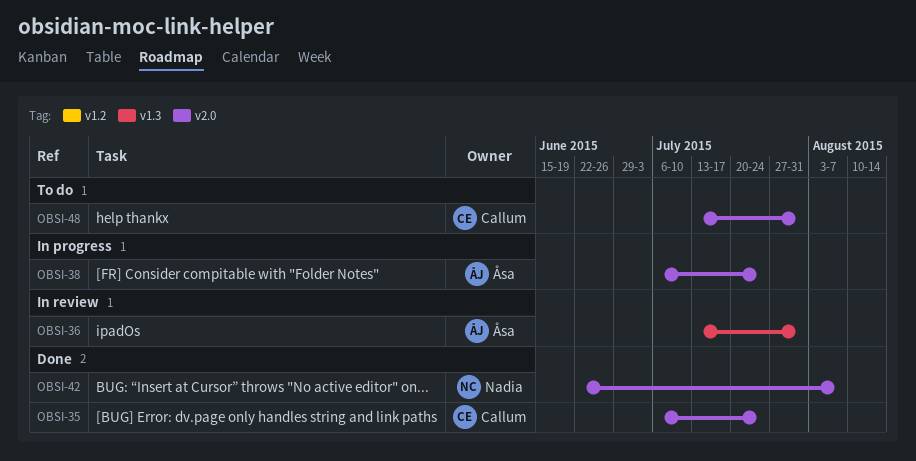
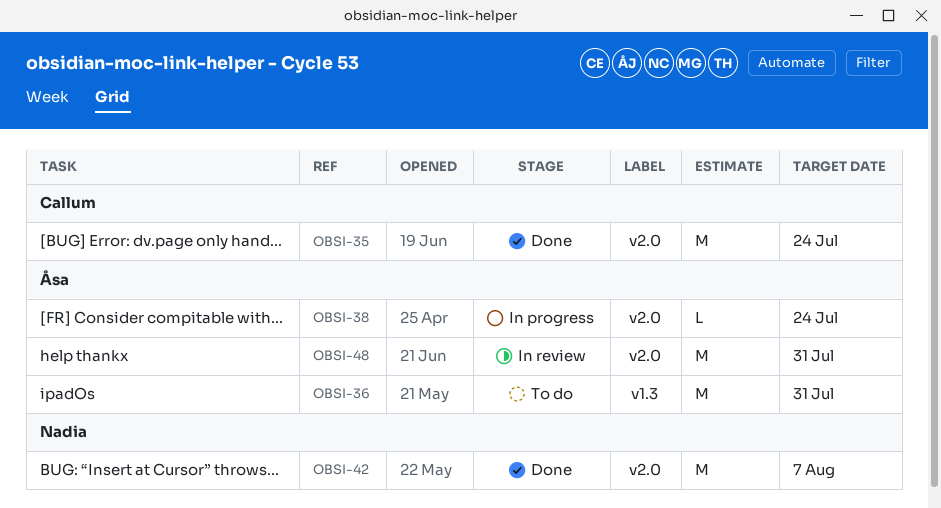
OBSI-36, status: In review -> To do
OBSI-48, status: To do -> In review
OBSI-48, owner: Callum -> Åsa

